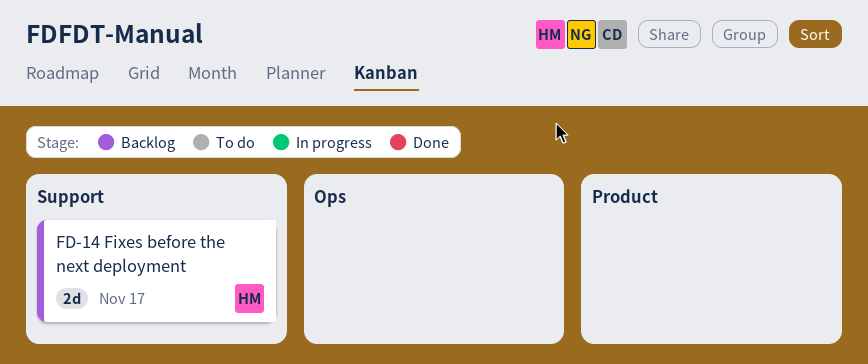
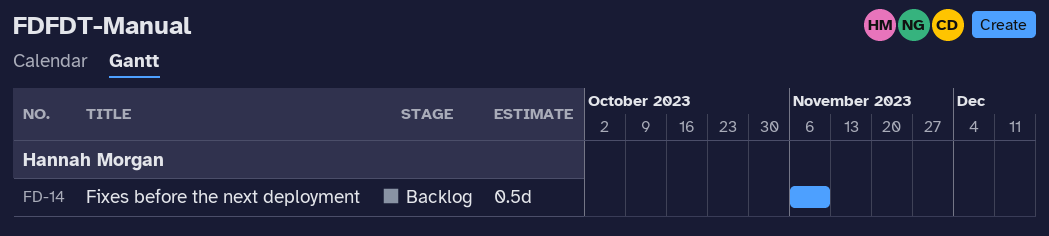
FD-14, estimate: 2d -> 0.5d
FD-14, due: Nov 17 -> Nov 10

